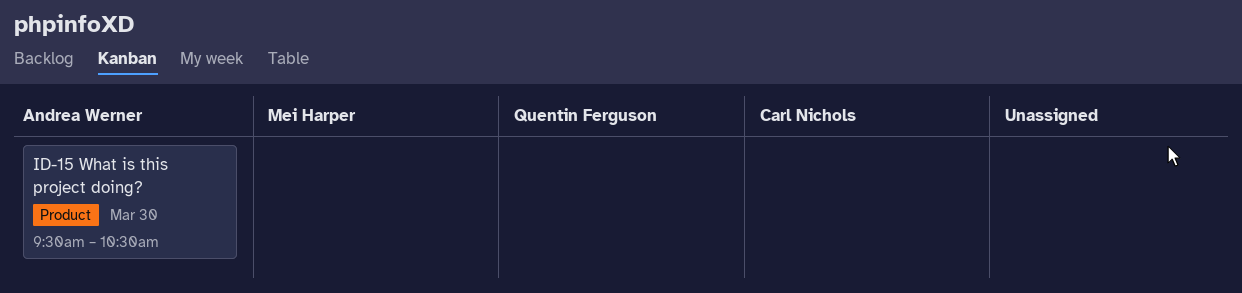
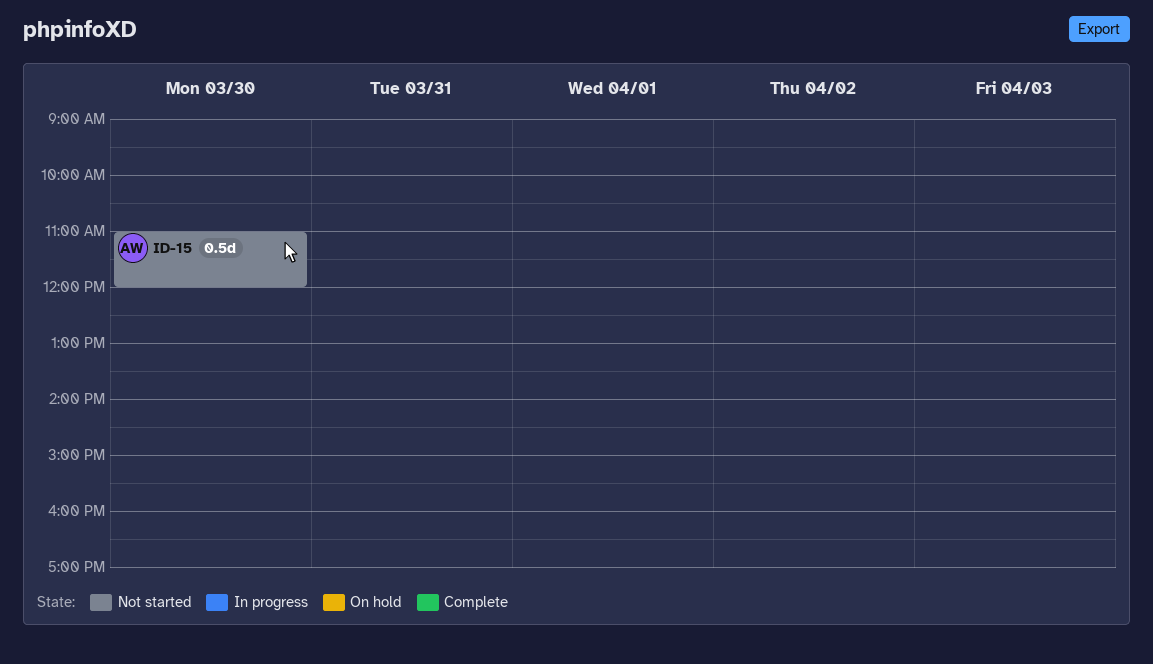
ID-15, begins: 09:30 -> 11:00
ID-15, ends: 10:30 -> 12:00

